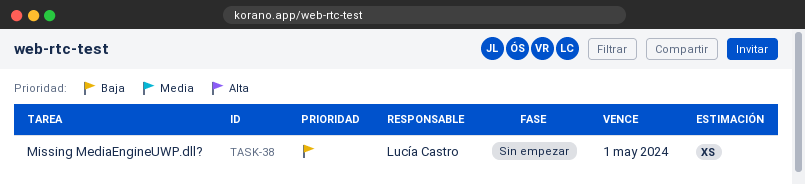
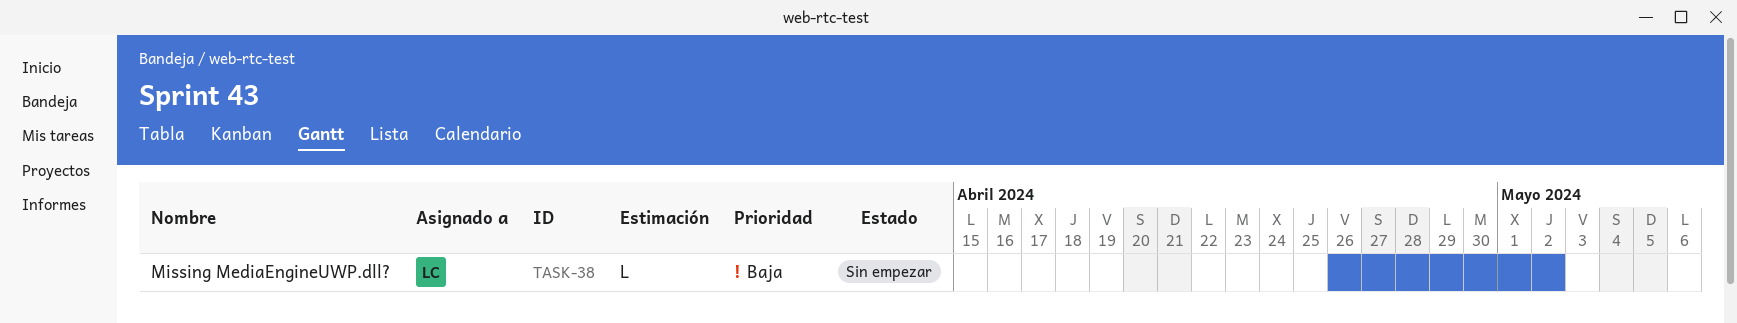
TASK-38, estimate: XS -> L
TASK-38, due: May 1 -> May 2

